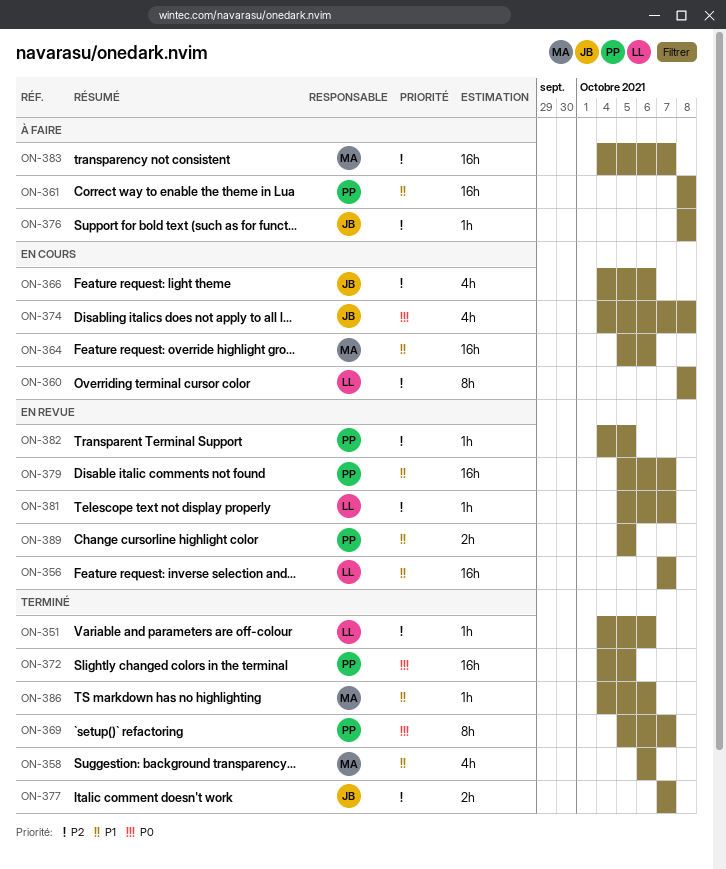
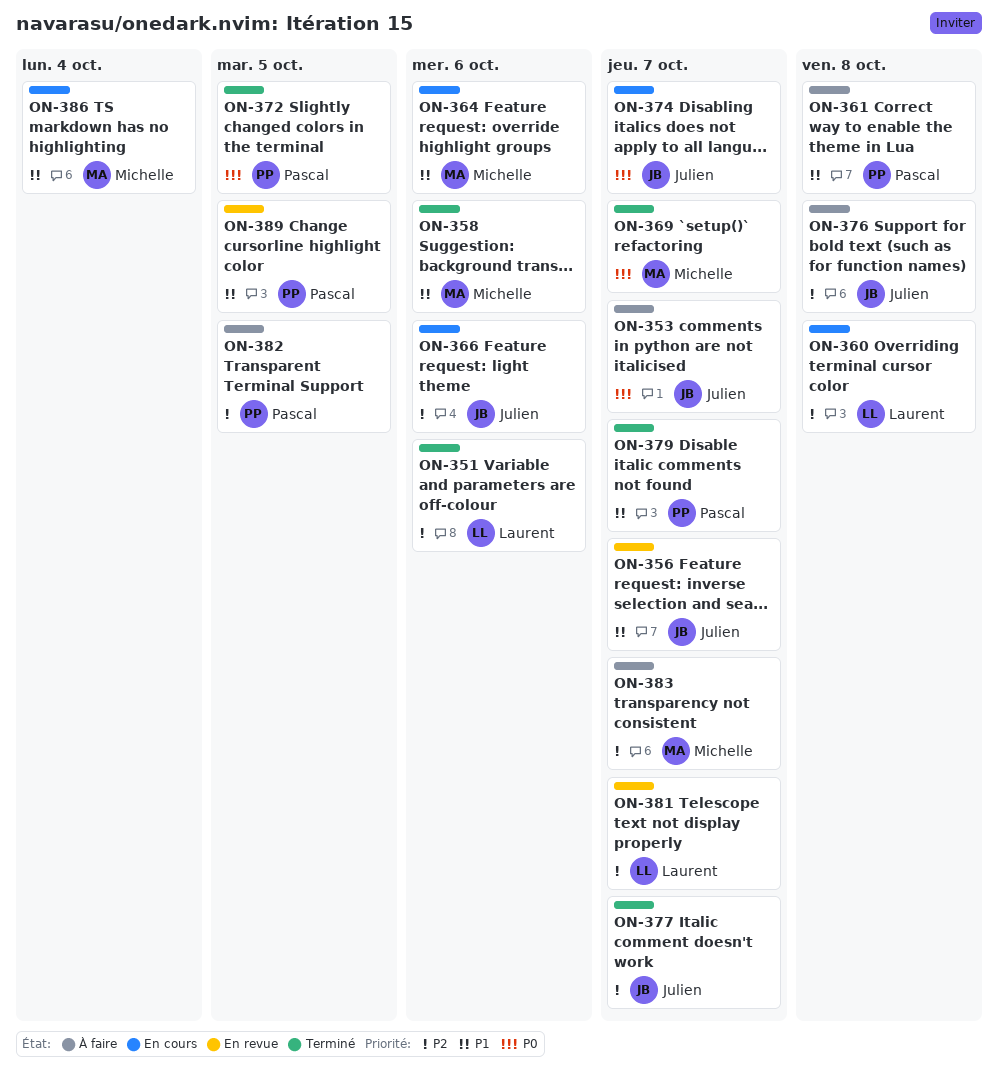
ON-353: none -> present
ON-356, owner: Laurent -> Julien
ON-369, owner: Pascal -> Michelle
ON-374, due: Oct 8 -> Oct 7
ON-379, status: En revue -> Terminé
ON-382, status: En revue -> À faire
ON-386, status: Terminé -> En cours
ON-386, due: Oct 6 -> Oct 4

